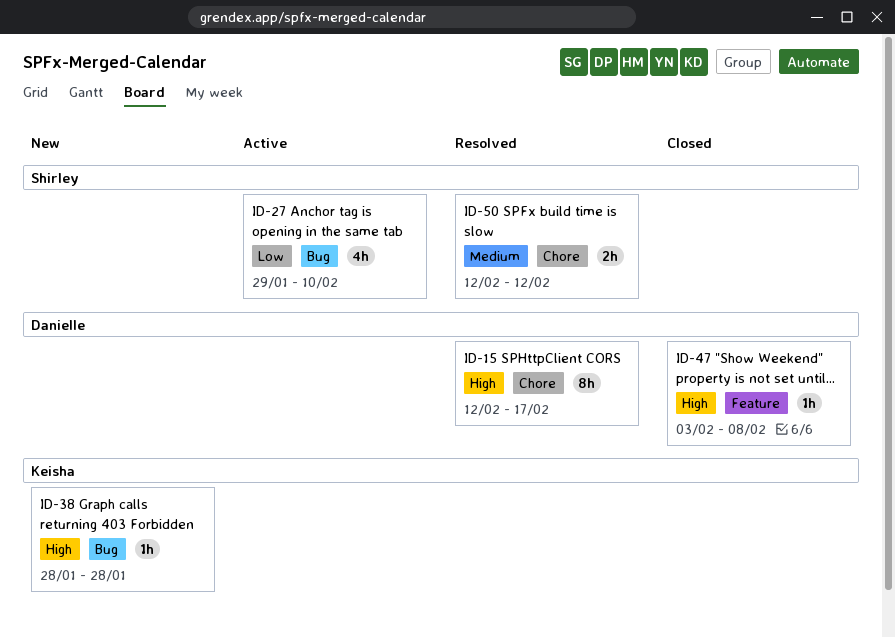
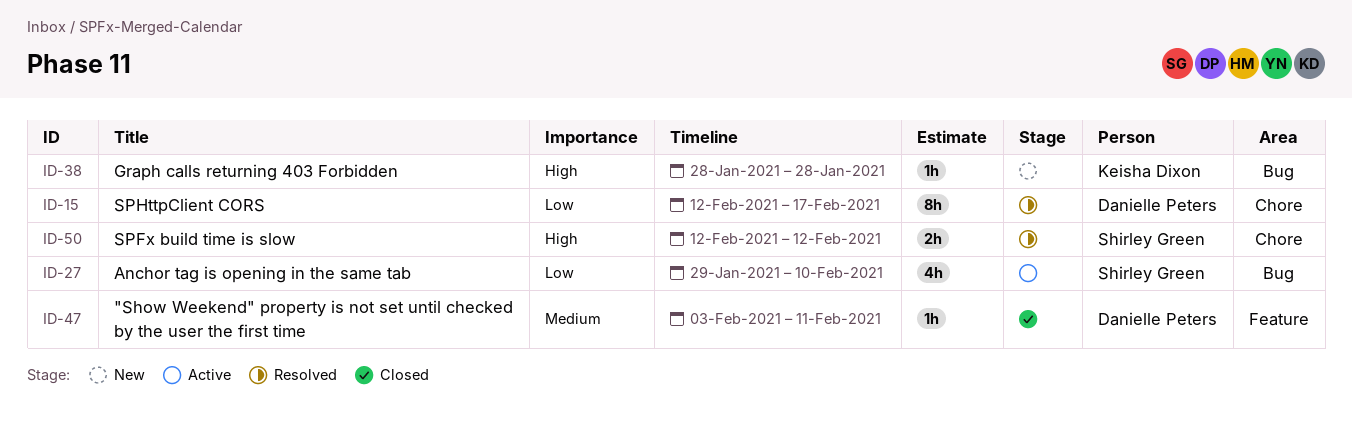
ID-15, priority: High -> Low
ID-47, priority: High -> Medium
ID-47, due: Feb 8 -> Feb 11
ID-50, priority: Medium -> High

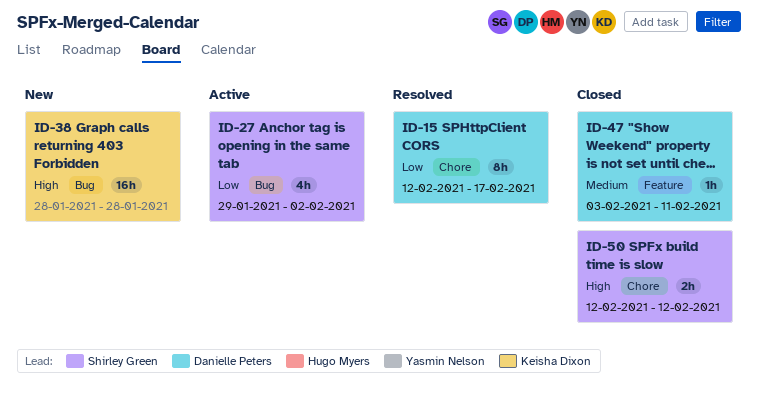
ID-27, due: Feb 10 -> Feb 2
ID-38, estimate: 1h -> 16h
ID-50, status: Resolved -> Closed

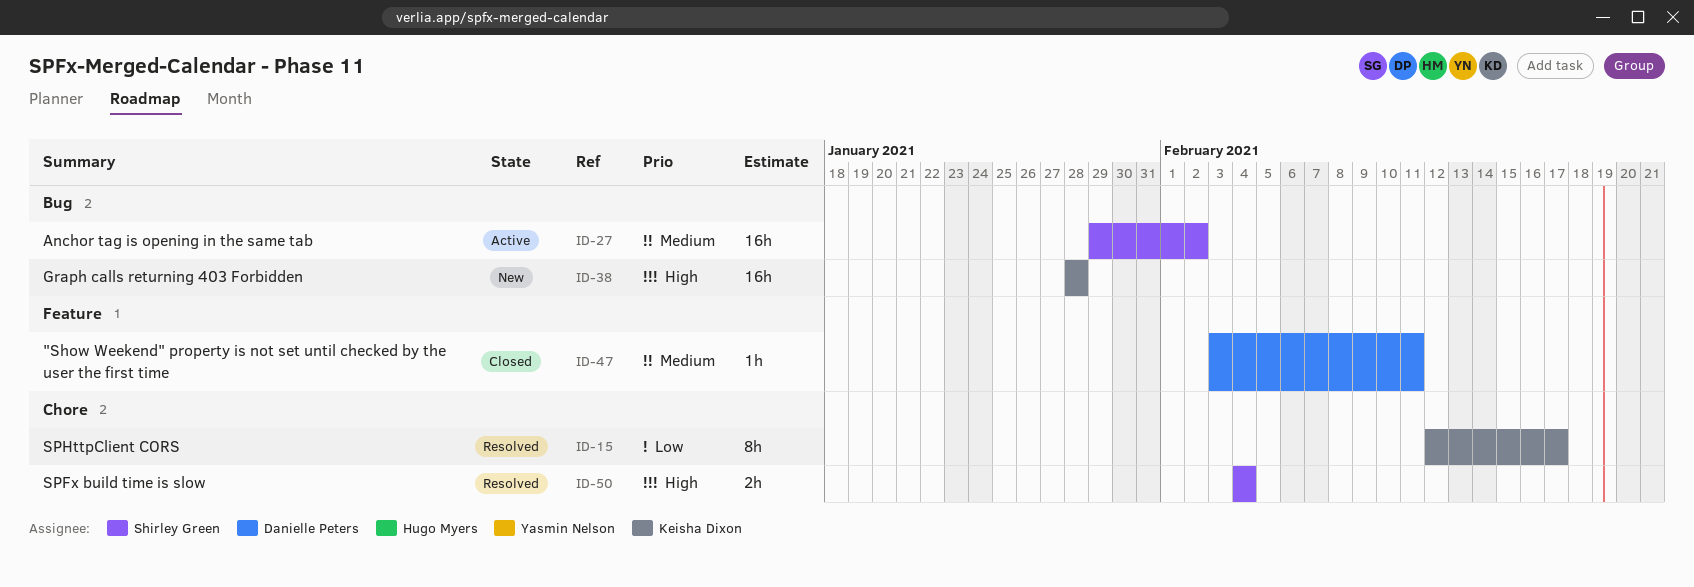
ID-15, owner: Danielle Peters -> Keisha Dixon
ID-27, priority: Low -> Medium
ID-27, estimate: 4h -> 16h
ID-50, status: Closed -> Resolved
ID-50, start: Feb 12 -> Feb 4
ID-50, due: Feb 12 -> Feb 4

